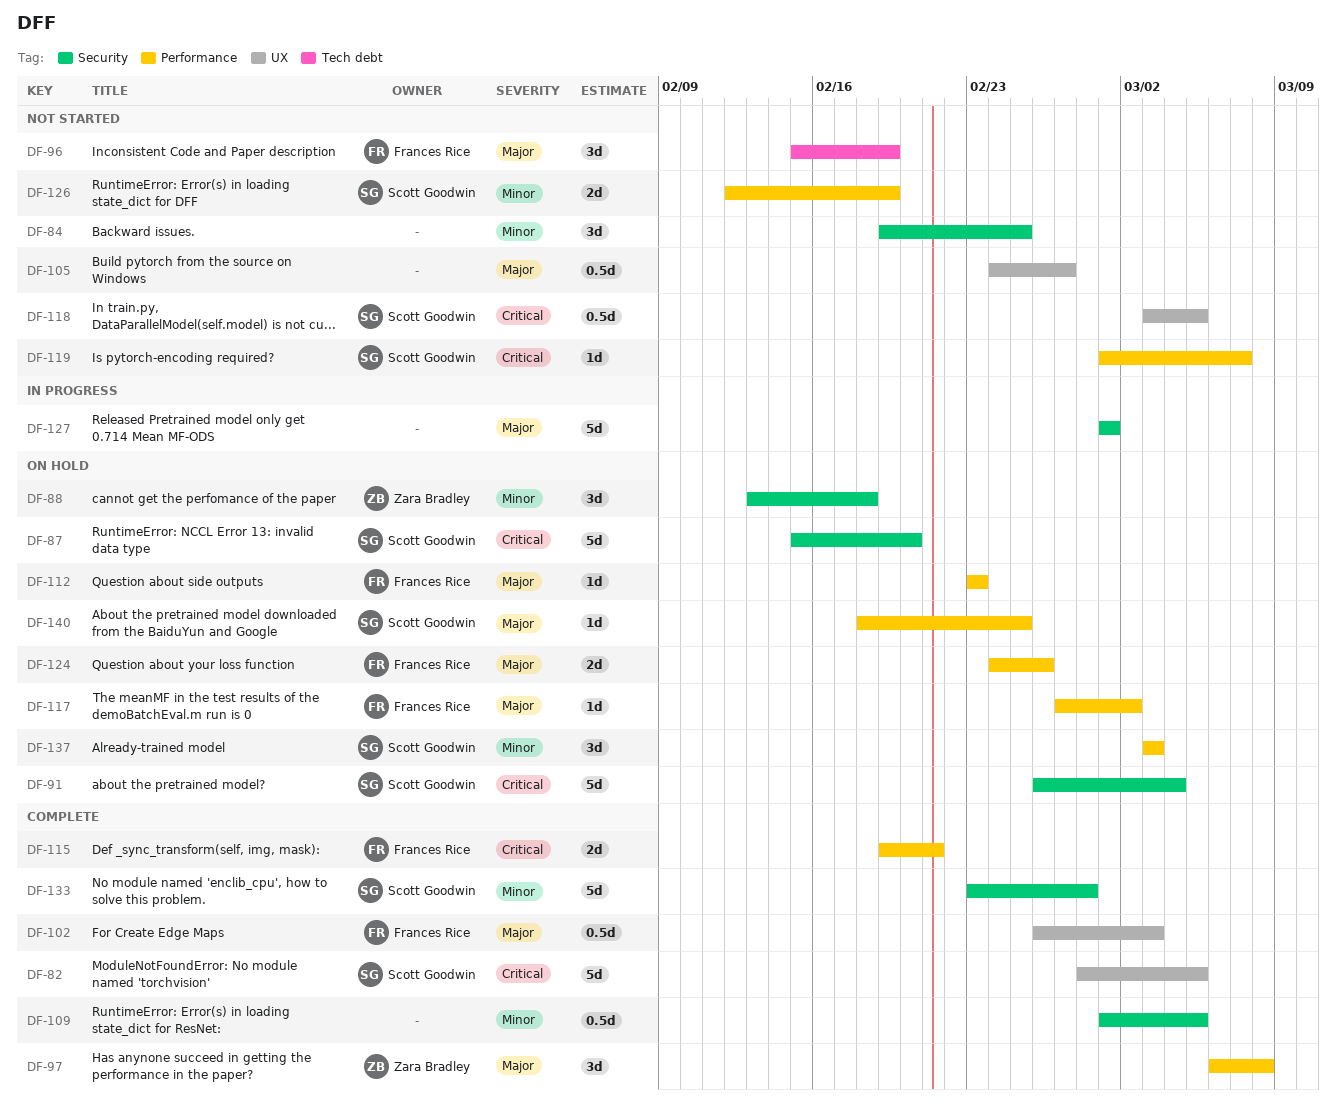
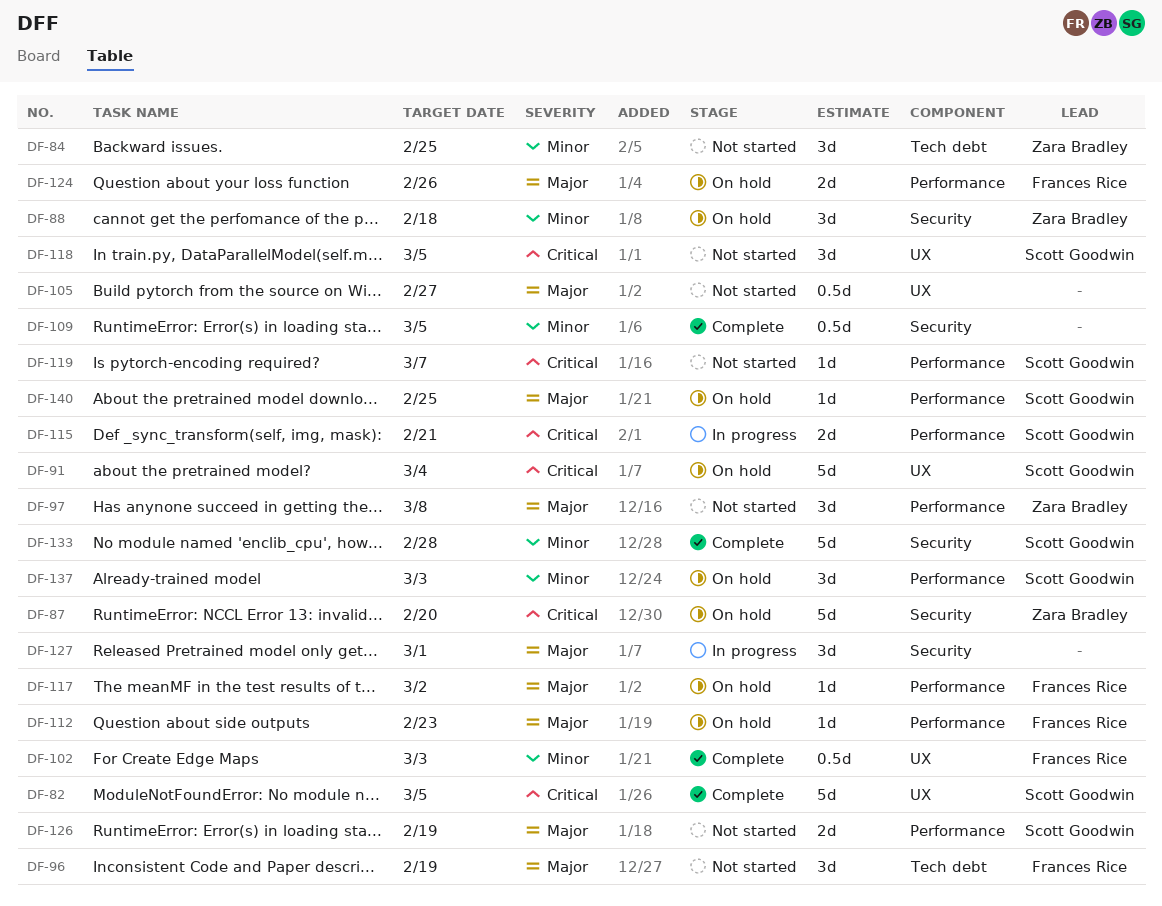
DF-84, owner: none -> Zara Bradley
DF-84, label: Security -> Tech debt
DF-87, owner: Scott Goodwin -> Zara Bradley
DF-91, label: Security -> UX
DF-97, status: Complete -> Not started
DF-102, priority: Major -> Minor
DF-115, status: Complete -> In progress
DF-115, owner: Frances Rice -> Scott Goodwin
DF-118, estimate: 0.5d -> 3d
DF-126, priority: Minor -> Major
DF-127, estimate: 5d -> 3d

